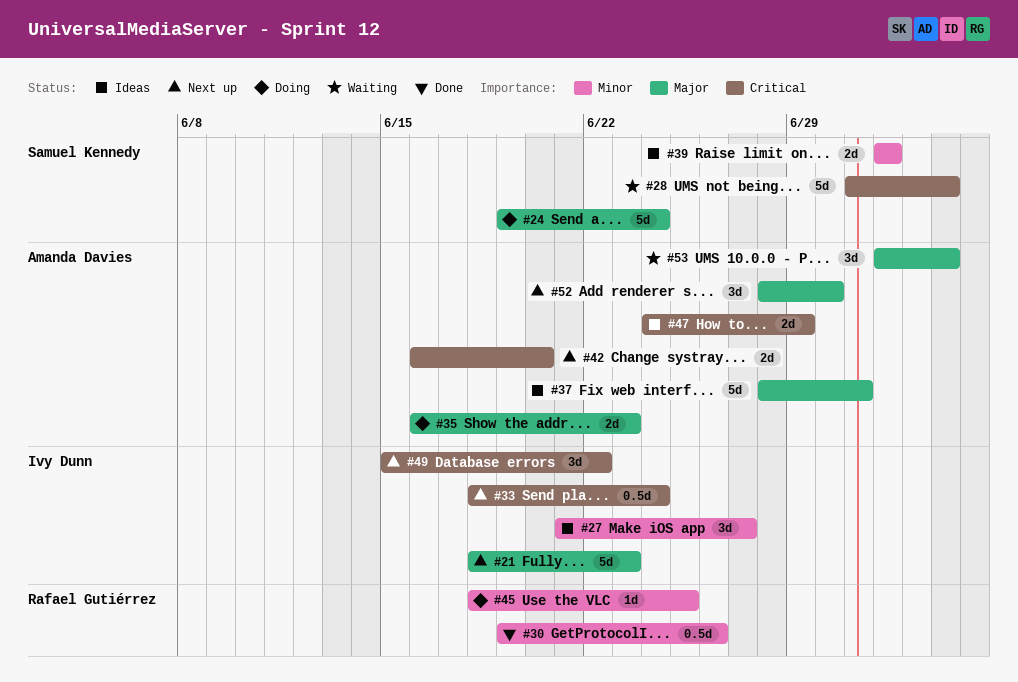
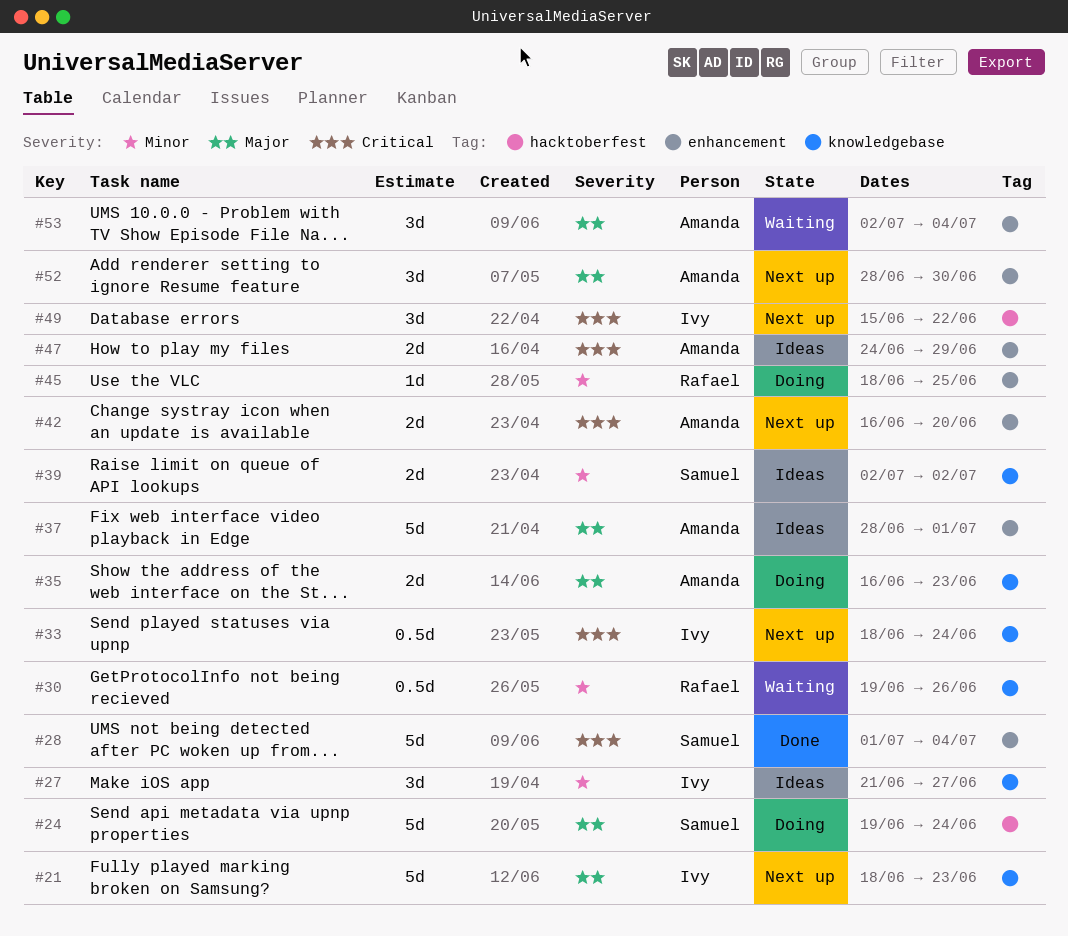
#28, status: Waiting -> Done
#30, status: Done -> Waiting

